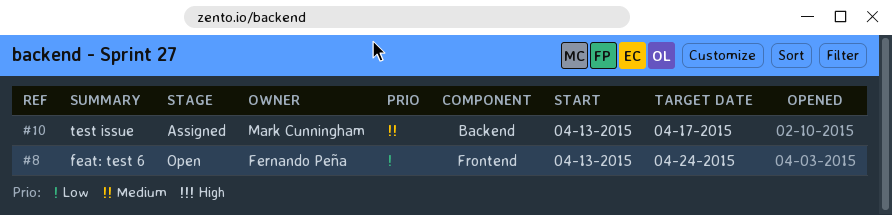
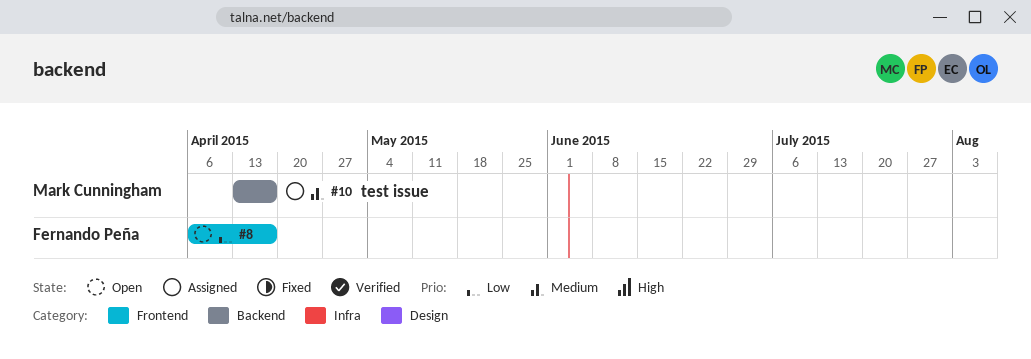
#8, start: Apr 13 -> Apr 6
#8, due: Apr 24 -> Apr 17

